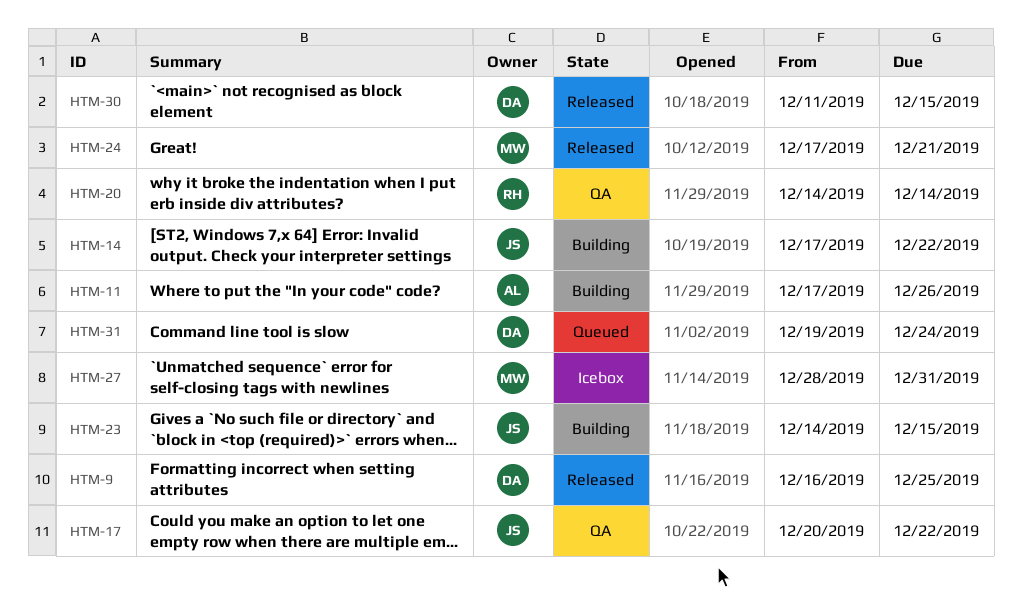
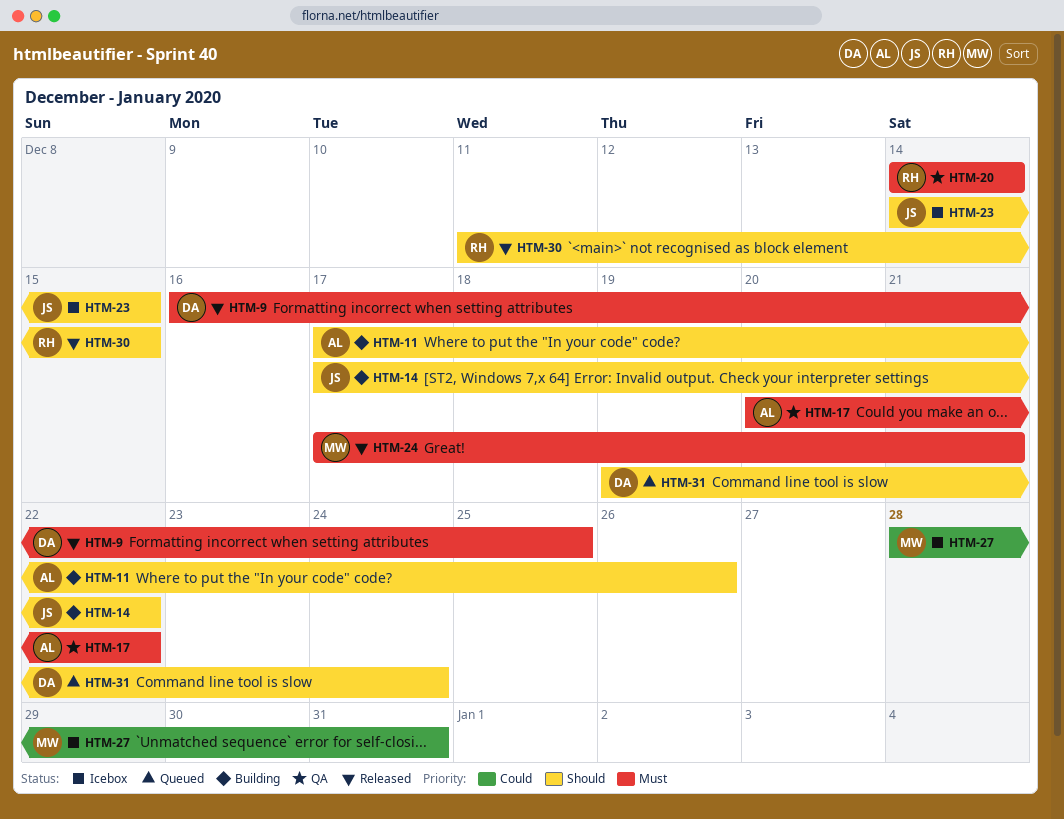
HTM-17, owner: JS -> AL
HTM-23, status: Building -> Icebox
HTM-30, owner: DA -> RH

